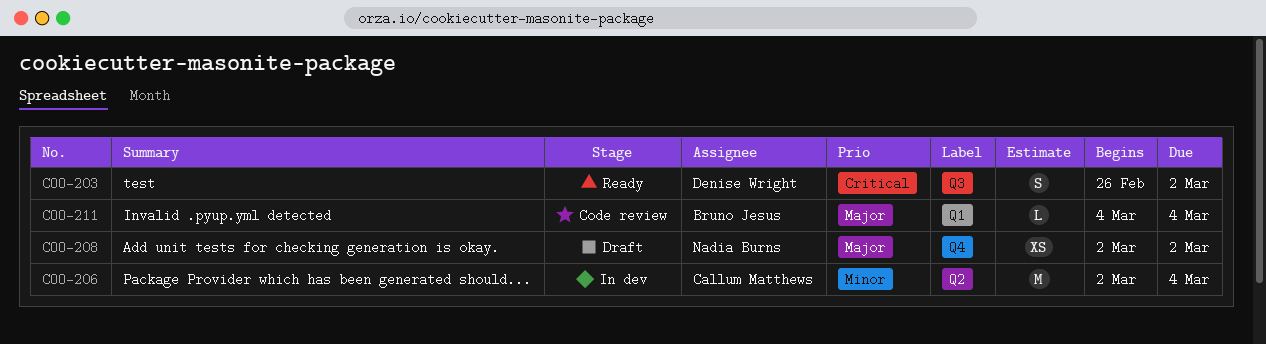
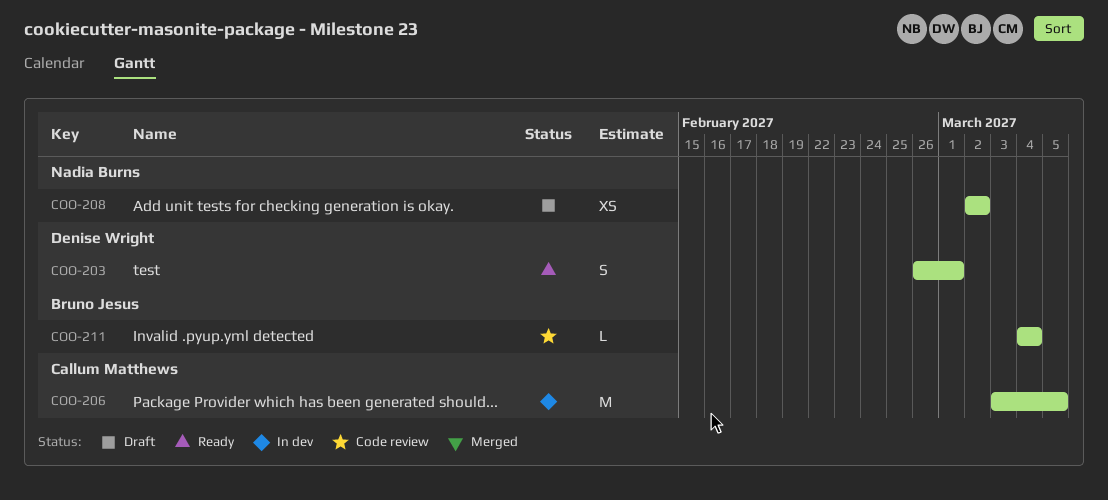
COO-203, due: Mar 2 -> Mar 1
COO-206, start: Mar 2 -> Mar 3
COO-206, due: Mar 4 -> Mar 5

